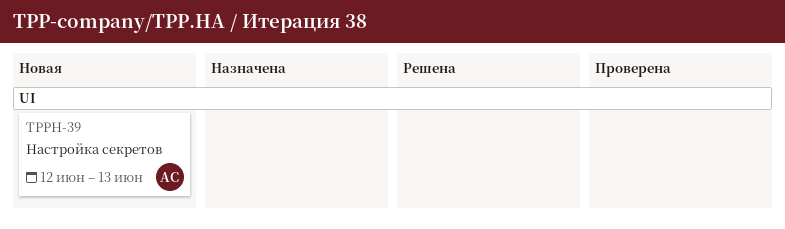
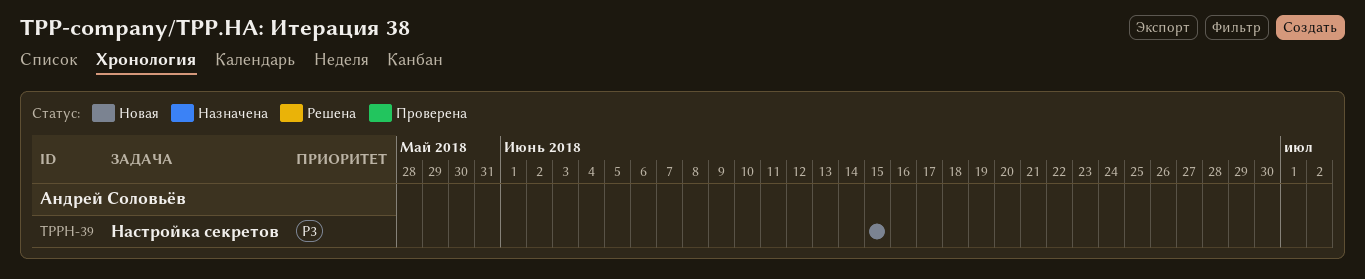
TPPH-39, start: Jun 12 -> Jun 15
TPPH-39, due: Jun 13 -> Jun 15

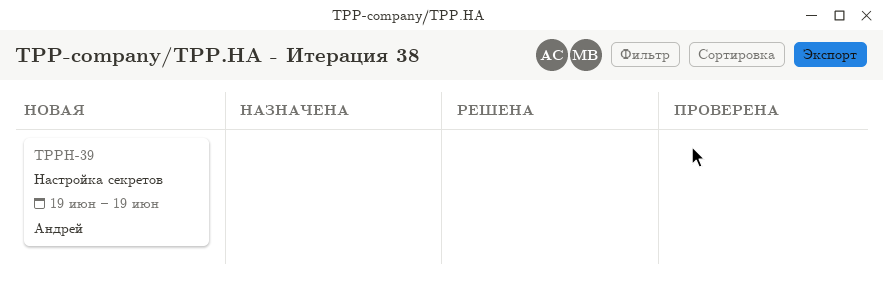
TPPH-39, start: Jun 15 -> Jun 19
TPPH-39, due: Jun 15 -> Jun 19

